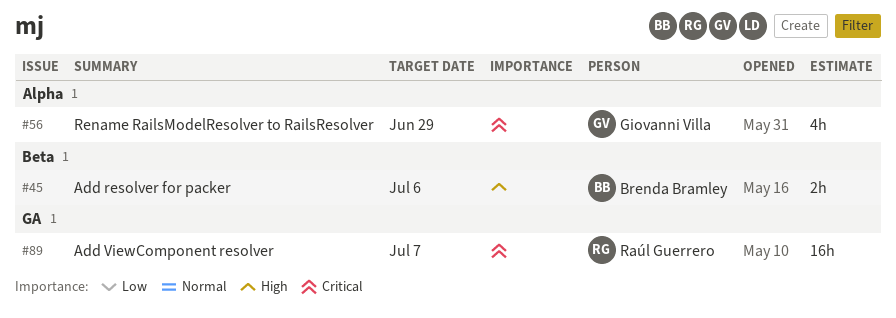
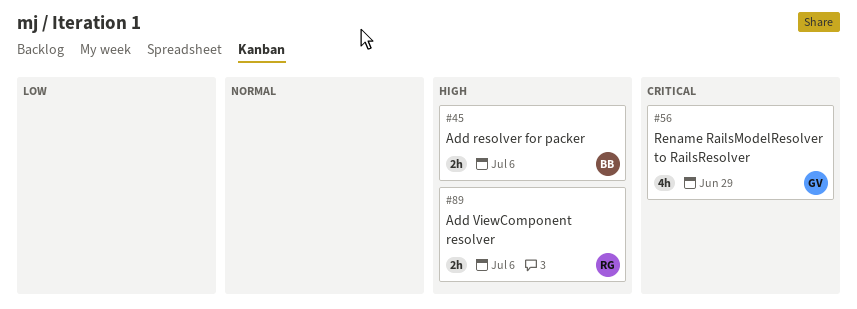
#89, priority: Critical -> High
#89, estimate: 16h -> 2h
#89, due: Jul 7 -> Jul 6

